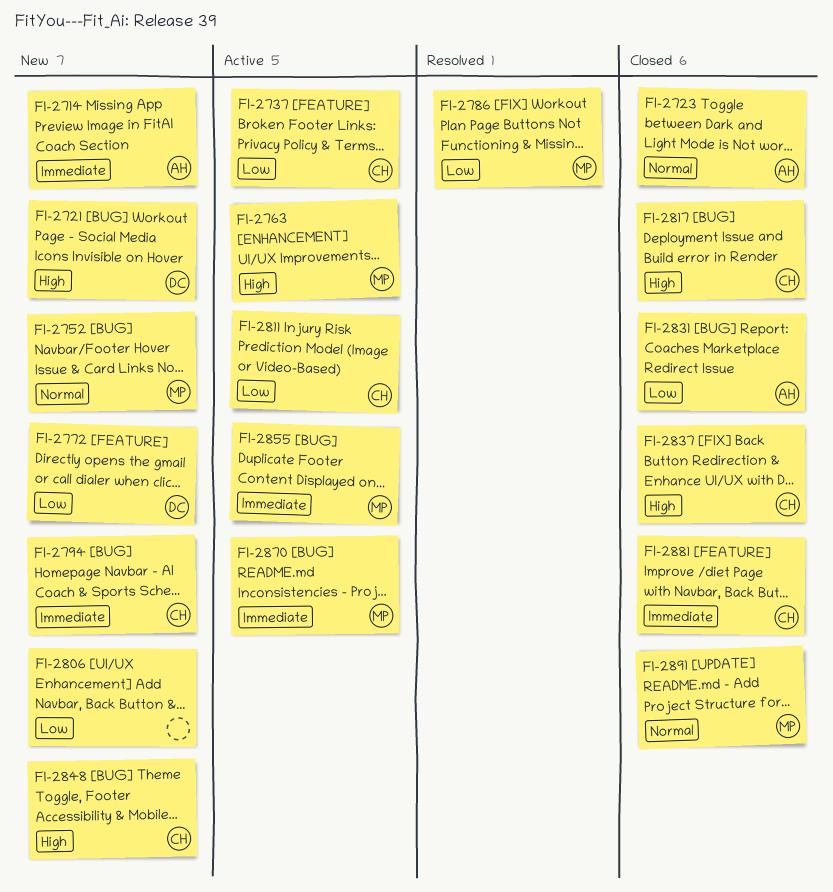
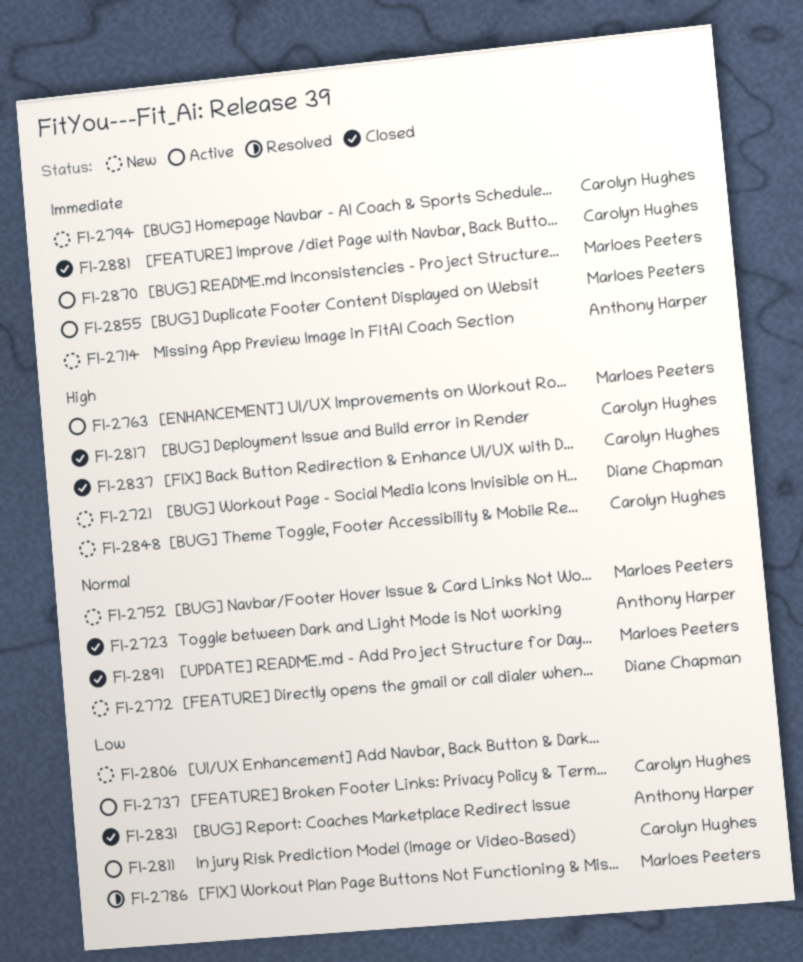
FI-2772, priority: Low -> Normal

